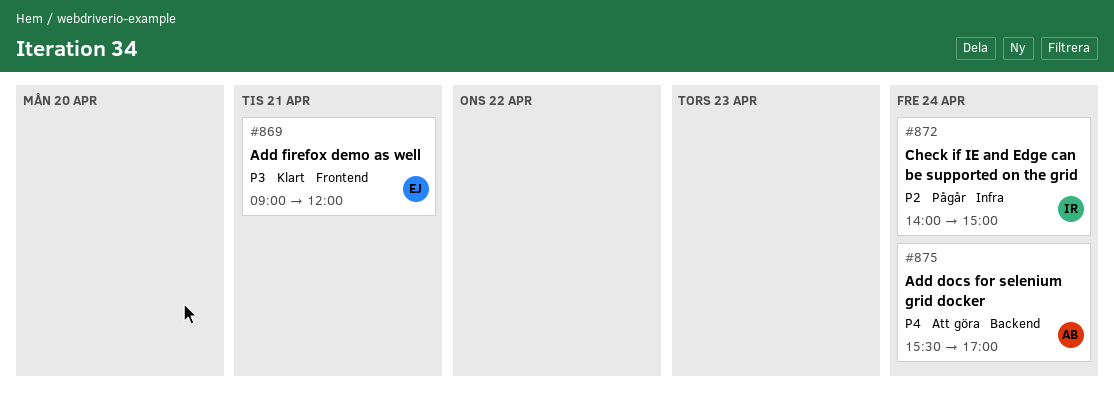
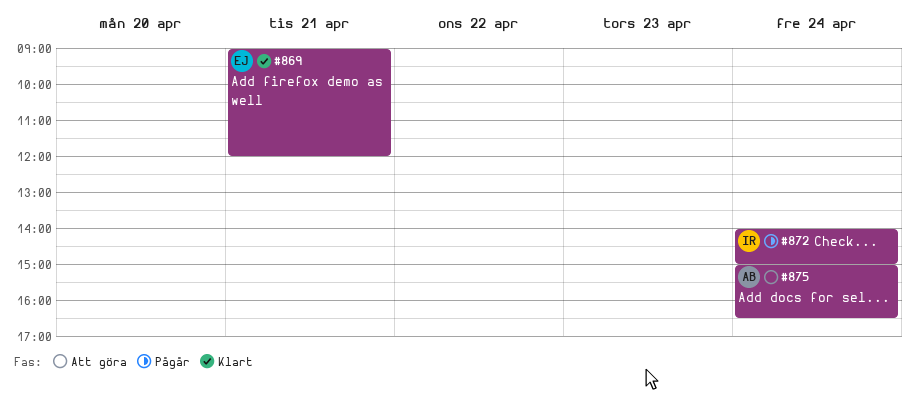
#875, begins: 15:30 -> 15:00
#875, ends: 17:00 -> 16:30

